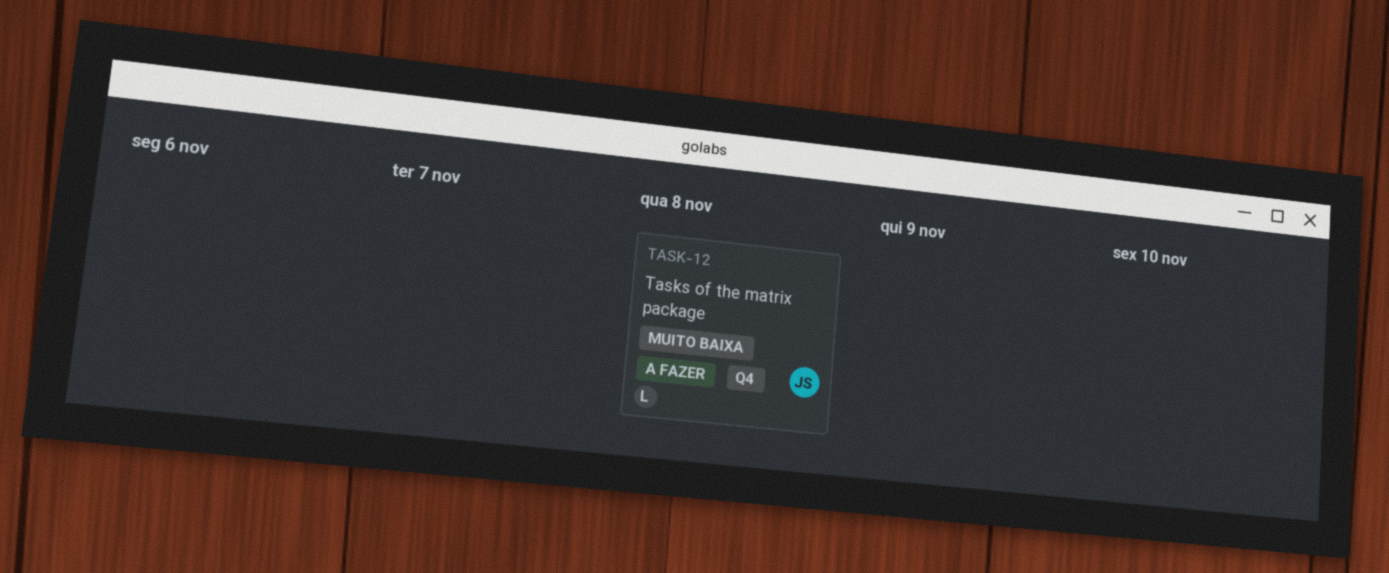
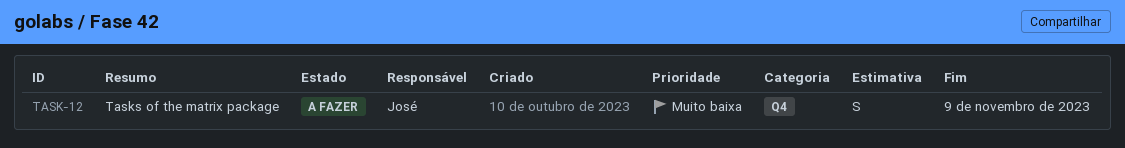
TASK-12, estimate: L -> S
TASK-12, due: Nov 8 -> Nov 9

